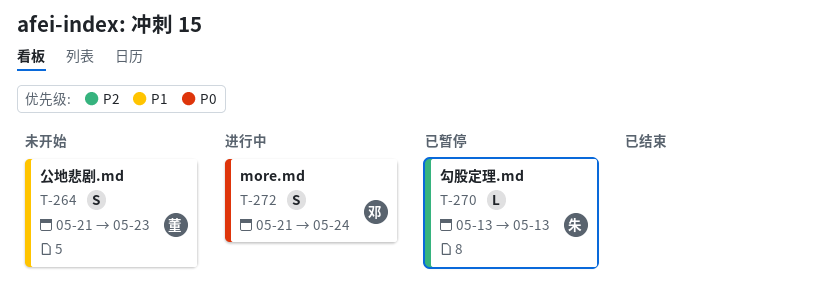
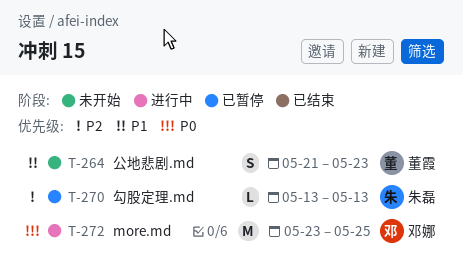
T-272, estimate: S -> M
T-272, start: May 21 -> May 23
T-272, due: May 24 -> May 25

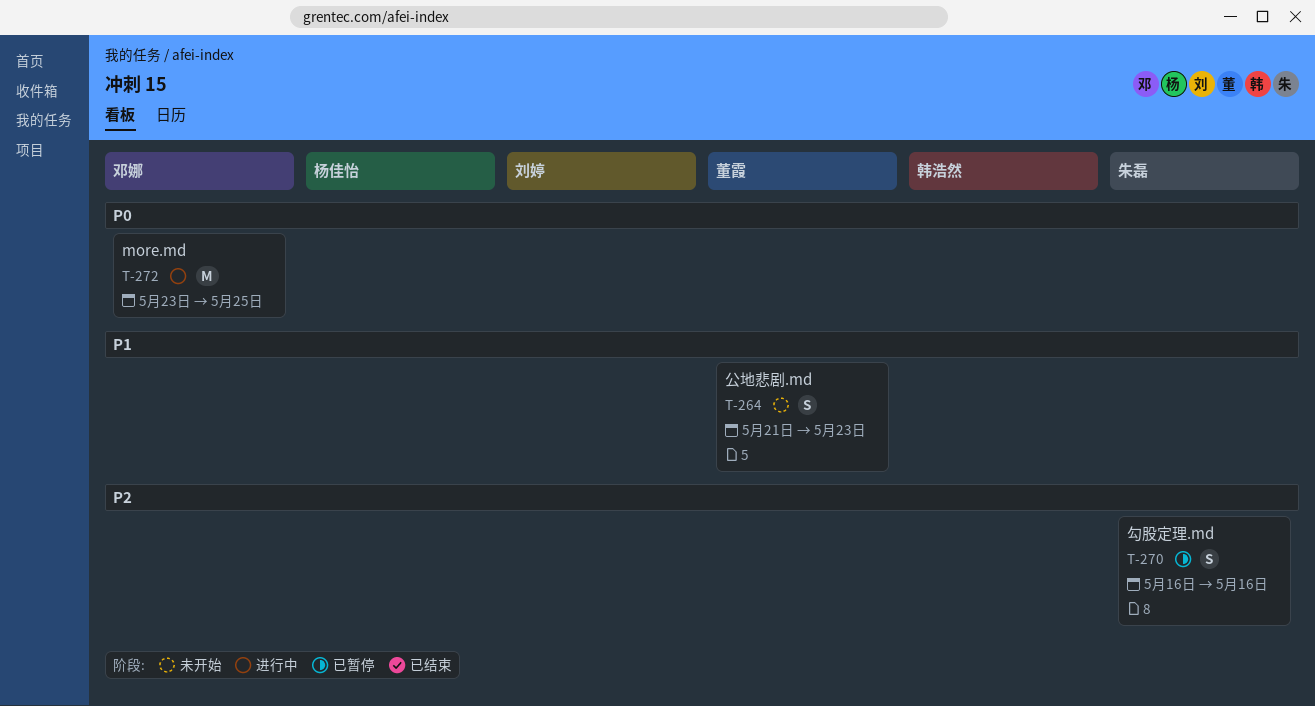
T-270, estimate: L -> S
T-270, start: May 13 -> May 16
T-270, due: May 13 -> May 16

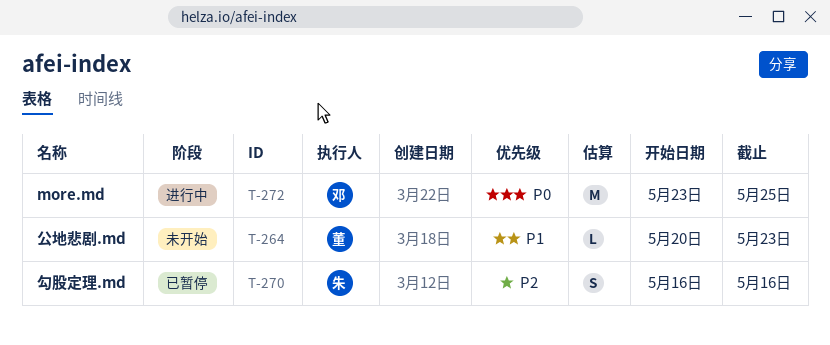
T-264, estimate: S -> L
T-264, start: May 21 -> May 20

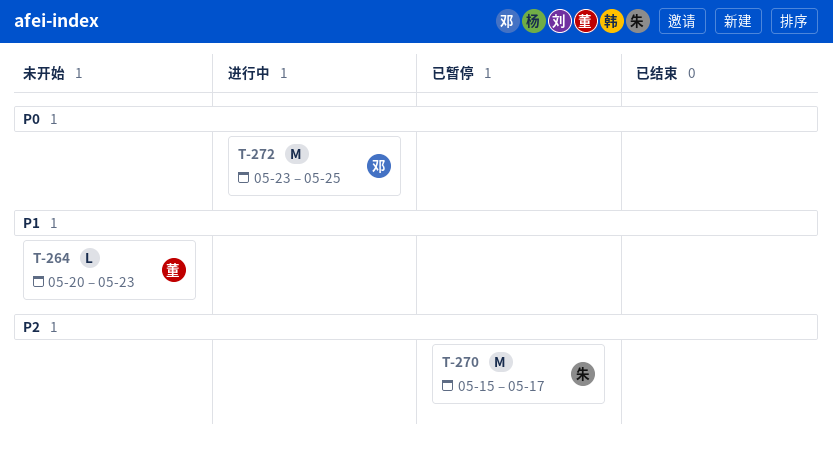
T-270, estimate: S -> M
T-270, start: May 16 -> May 15
T-270, due: May 16 -> May 17

